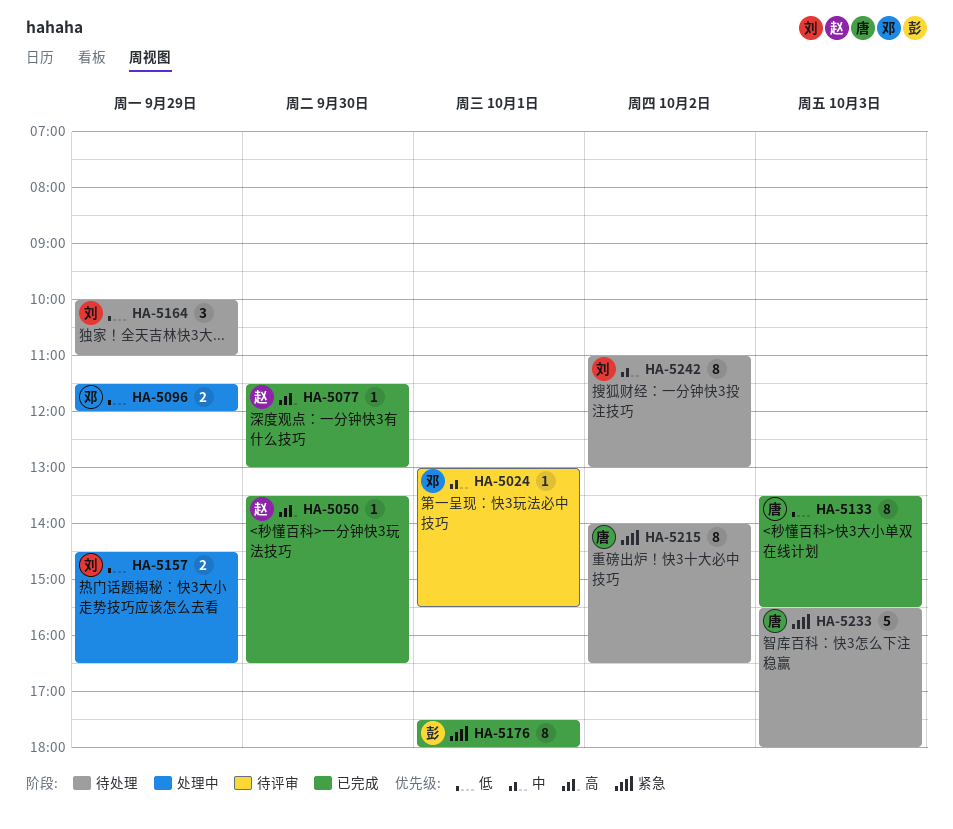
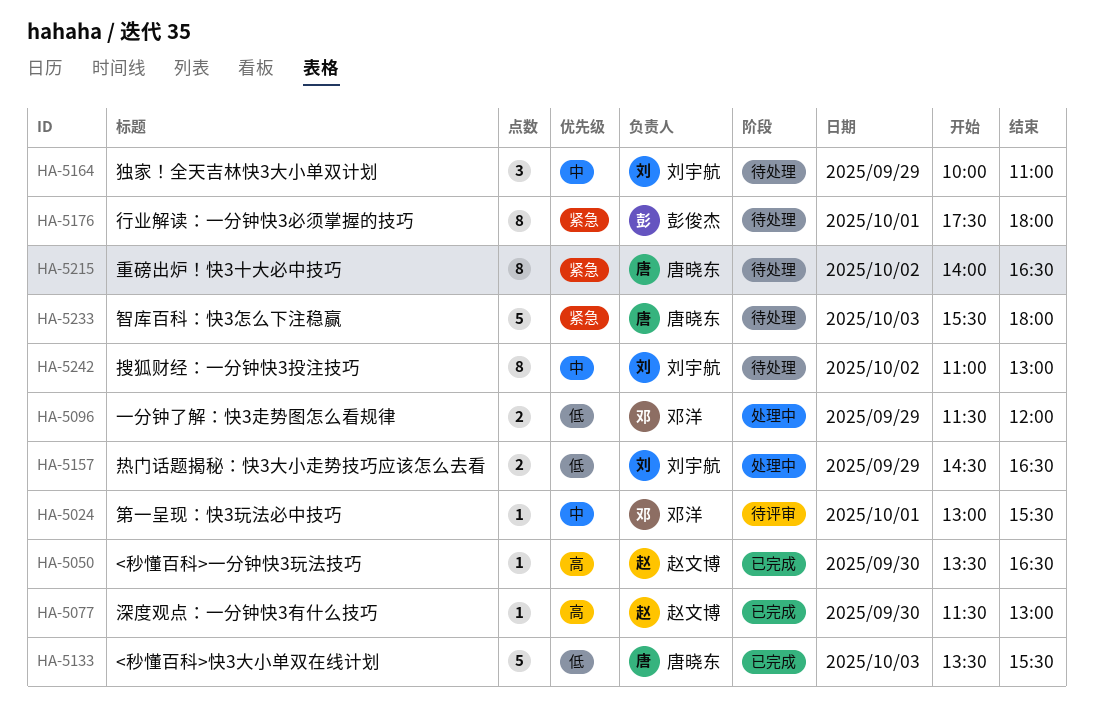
HA-5133, estimate: 8 -> 5
HA-5164, priority: 低 -> 中
HA-5176, status: 已完成 -> 待处理

